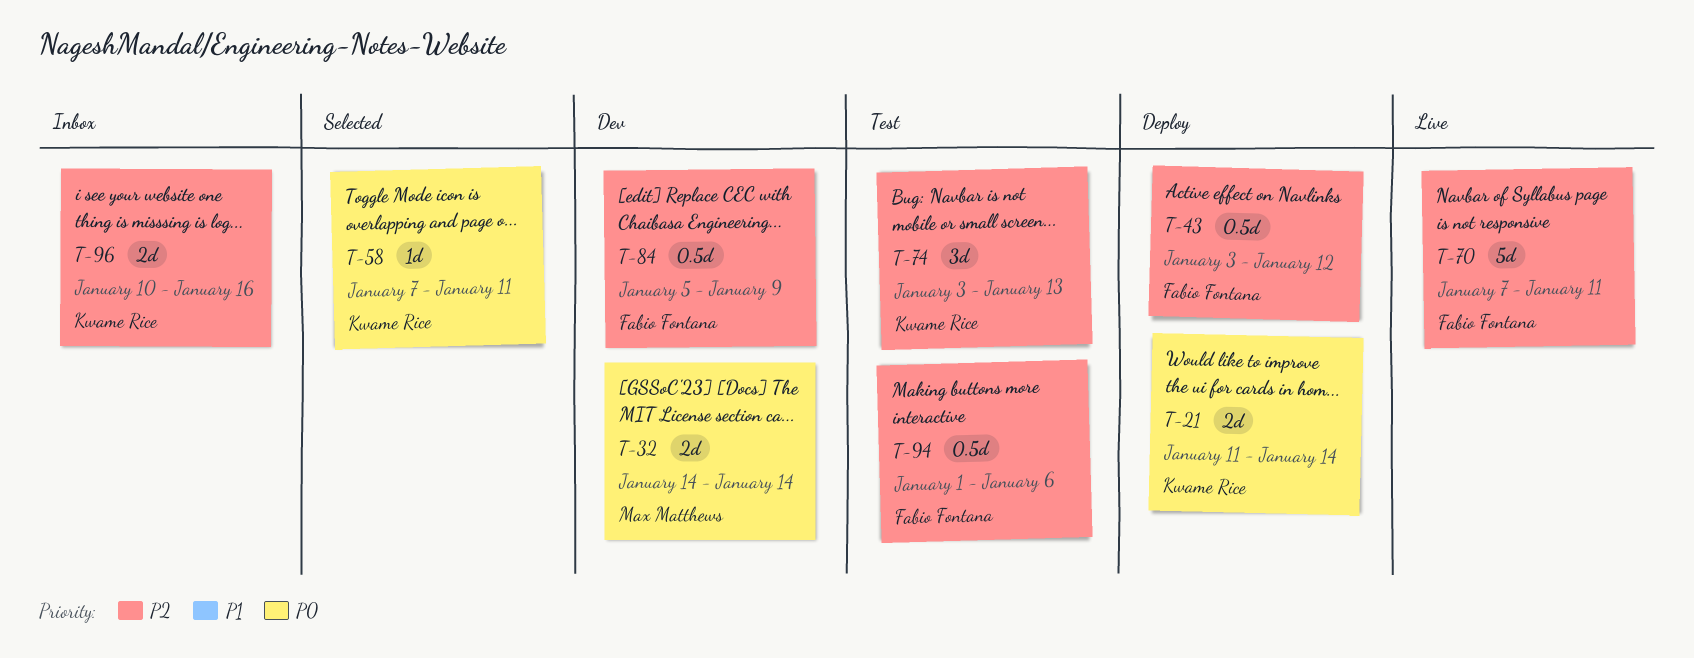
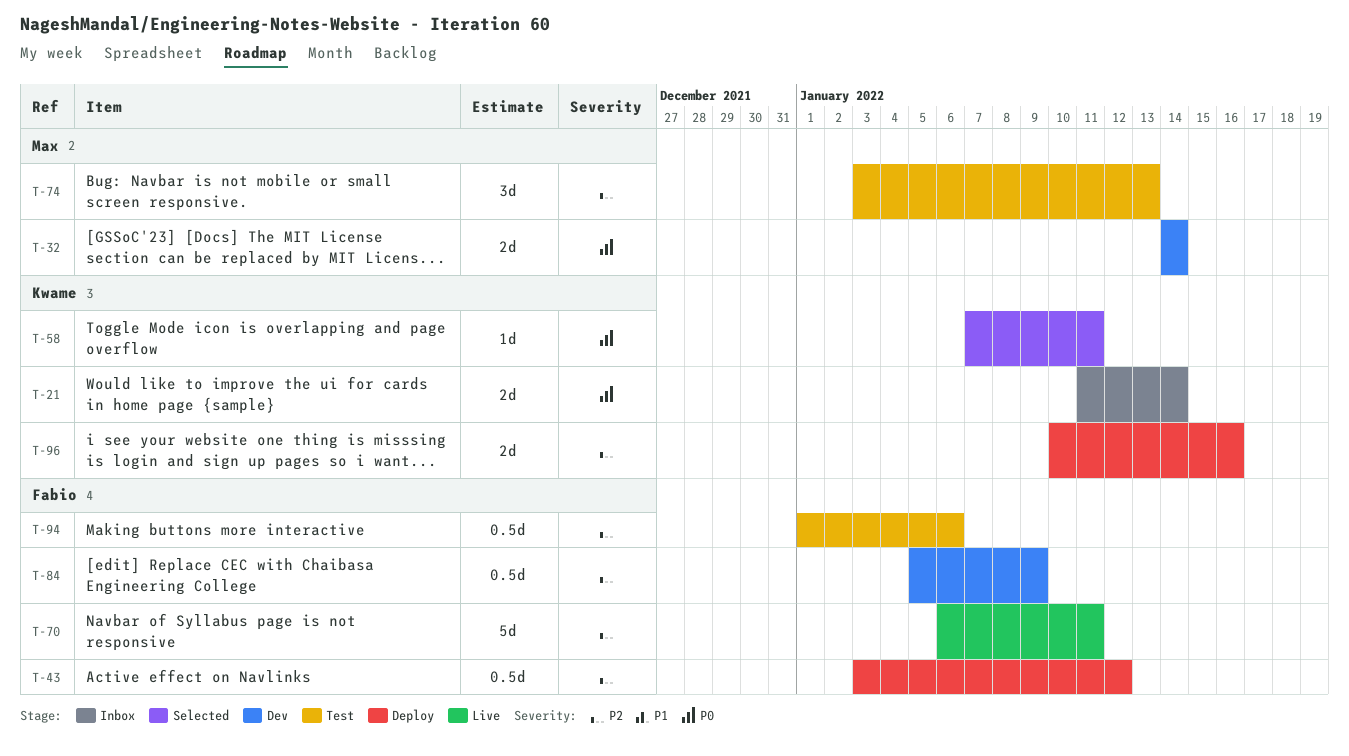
T-21, status: Deploy -> Inbox
T-70, start: Jan 7 -> Jan 6
T-74, owner: Kwame Rice -> Max Matthews
T-96, status: Inbox -> Deploy

